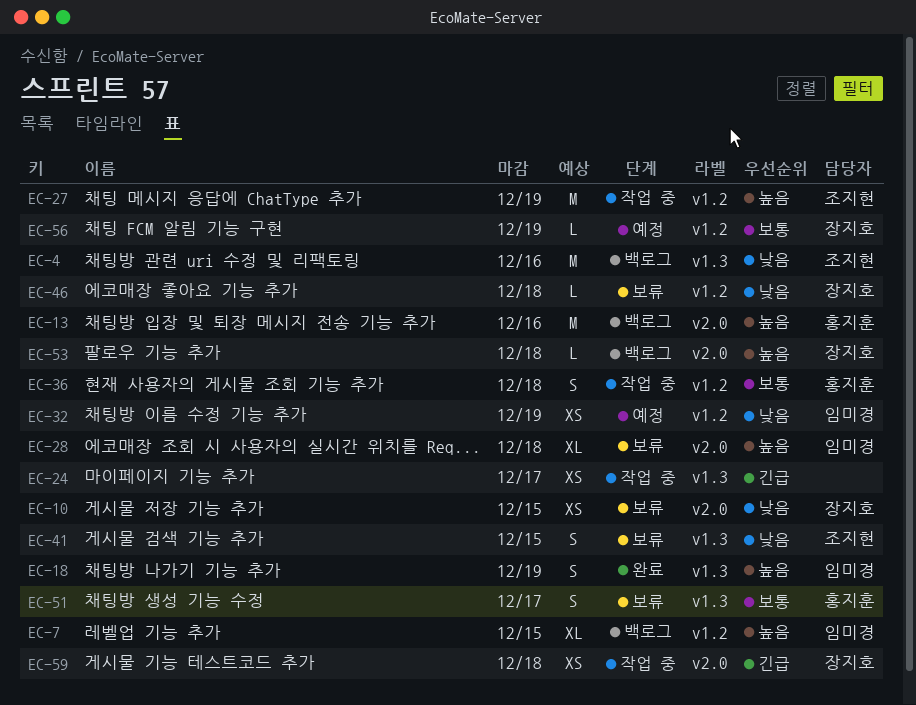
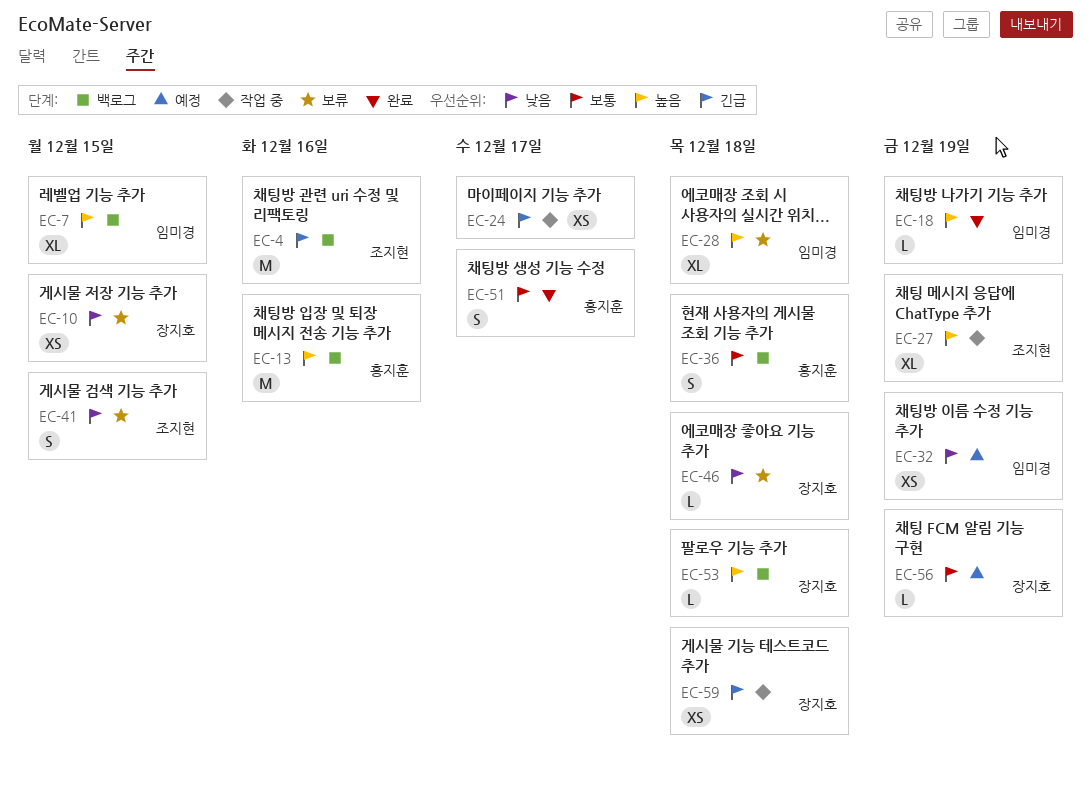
EC-4, priority: 낮음 -> 긴급
EC-18, estimate: S -> L
EC-27, estimate: M -> XL
EC-36, status: 작업 중 -> 백로그
EC-51, status: 보류 -> 완료

